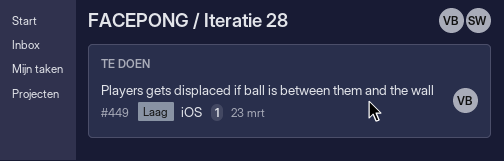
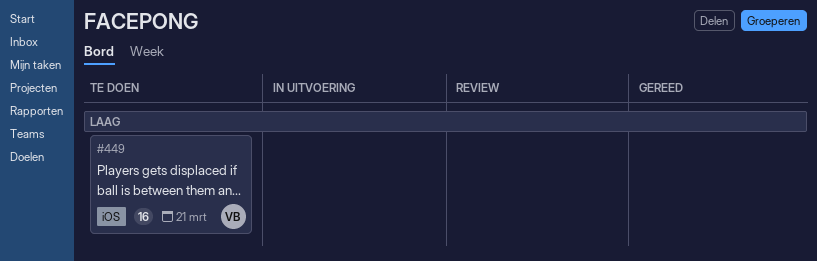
#449, estimate: 1 -> 16
#449, due: Mar 23 -> Mar 21

